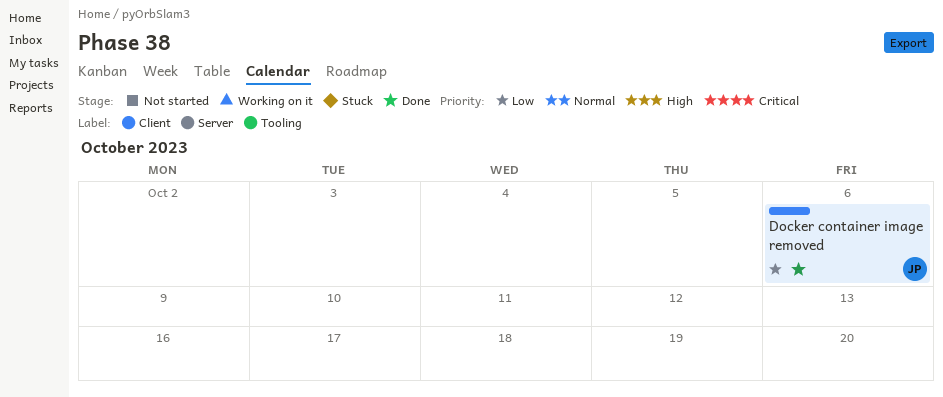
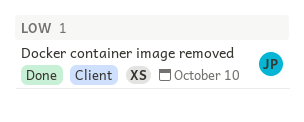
Docker container image removed, due: Oct 6 -> Oct 10

